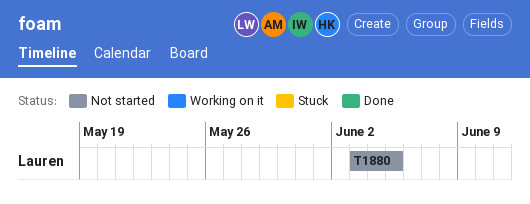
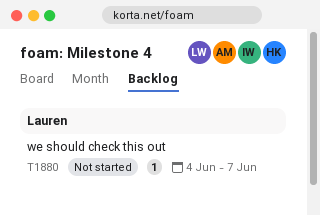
T1880, start: Jun 3 -> Jun 4
T1880, due: Jun 5 -> Jun 7

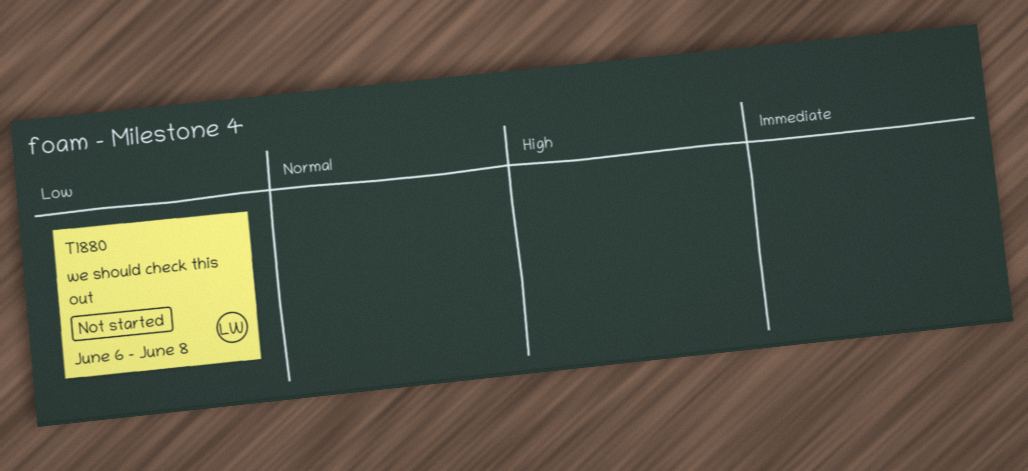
T1880, start: Jun 4 -> Jun 6
T1880, due: Jun 7 -> Jun 8

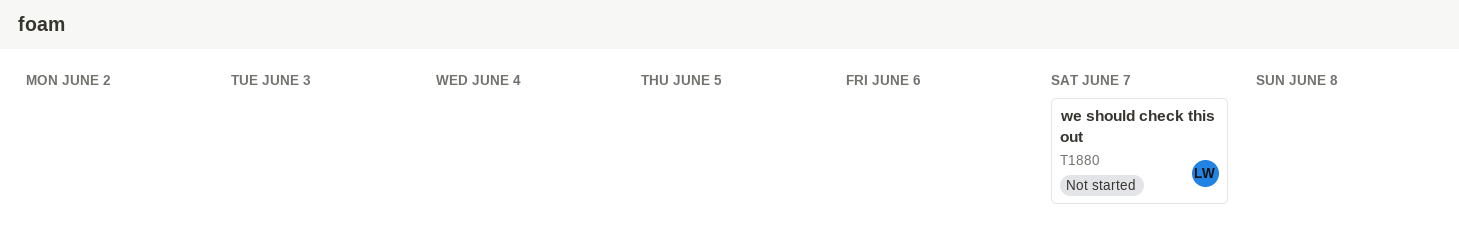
T1880, due: Jun 8 -> Jun 7

